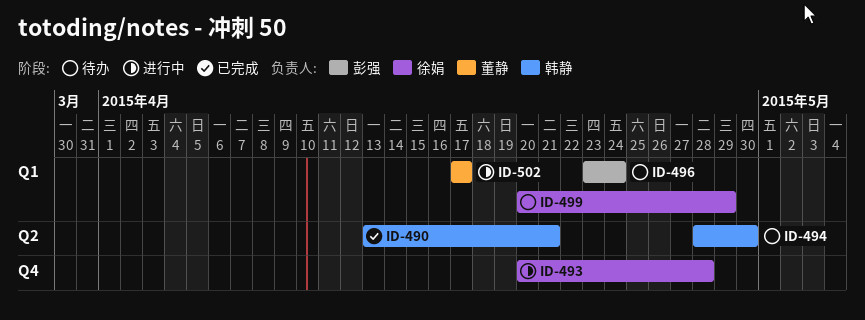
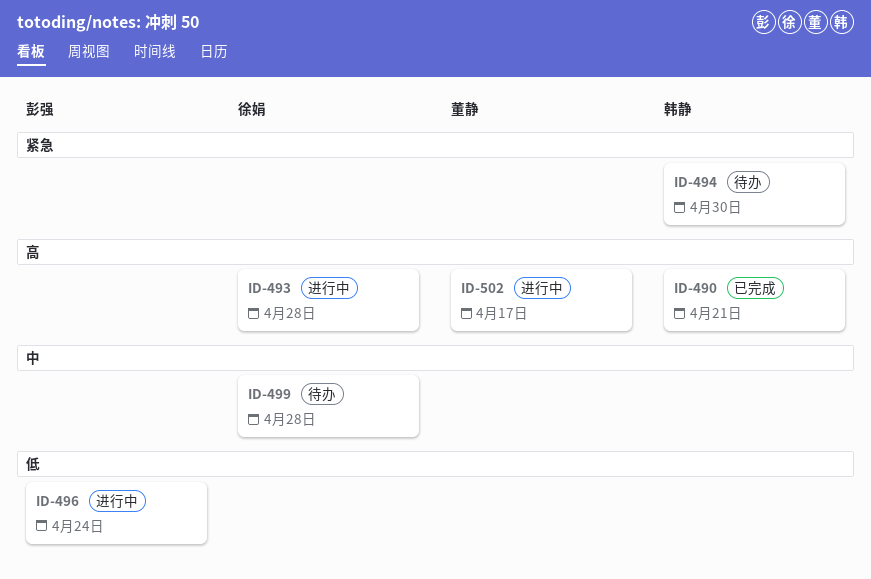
ID-496, status: 待办 -> 进行中
ID-499, due: Apr 29 -> Apr 28

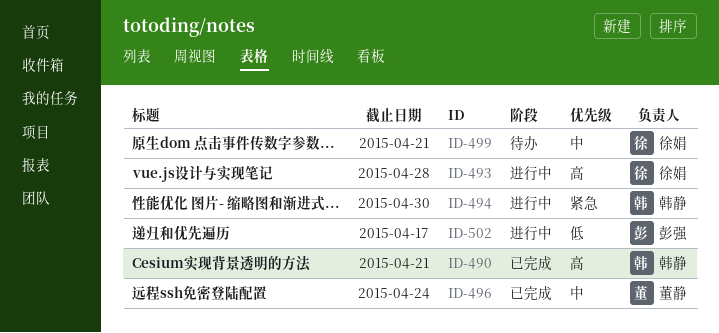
ID-494, status: 待办 -> 进行中
ID-496, status: 进行中 -> 已完成
ID-496, owner: 彭强 -> 董静
ID-496, priority: 低 -> 中
ID-499, due: Apr 28 -> Apr 21
ID-502, owner: 董静 -> 彭强
ID-502, priority: 高 -> 低

